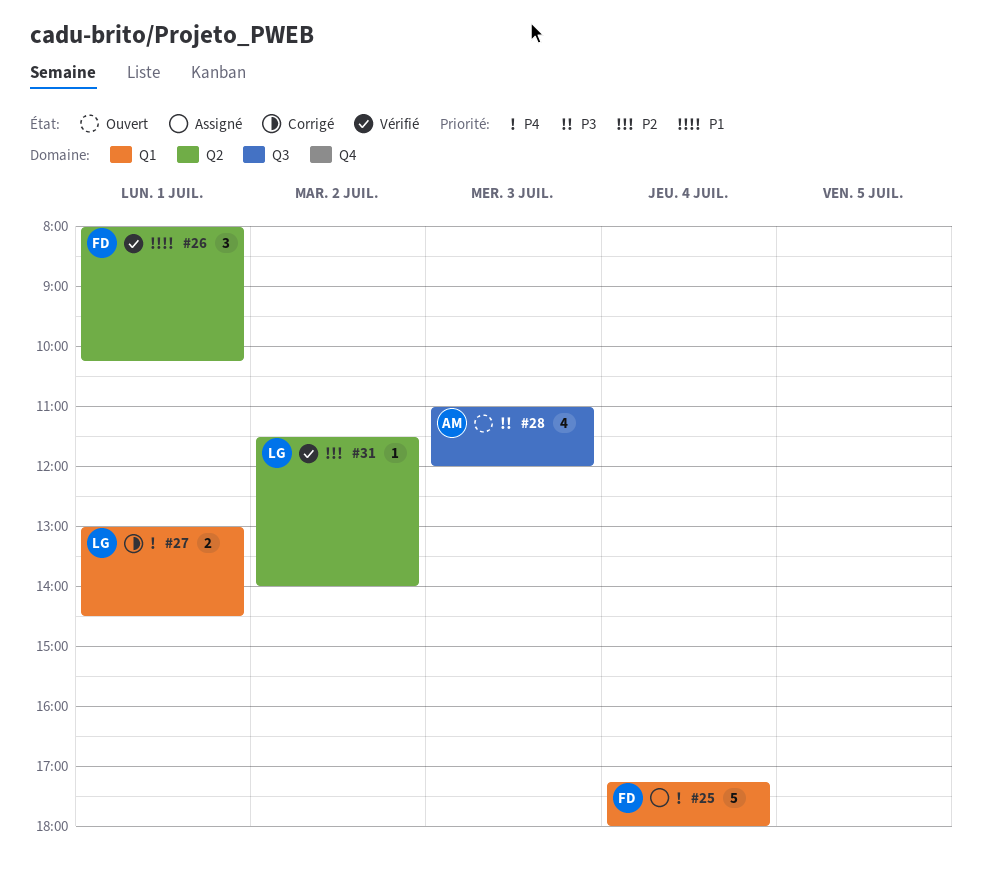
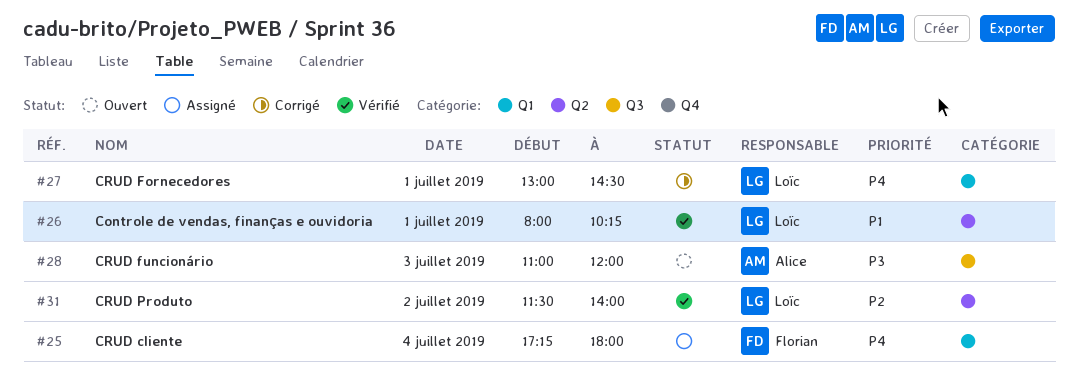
#26, owner: Florian -> Loïc

